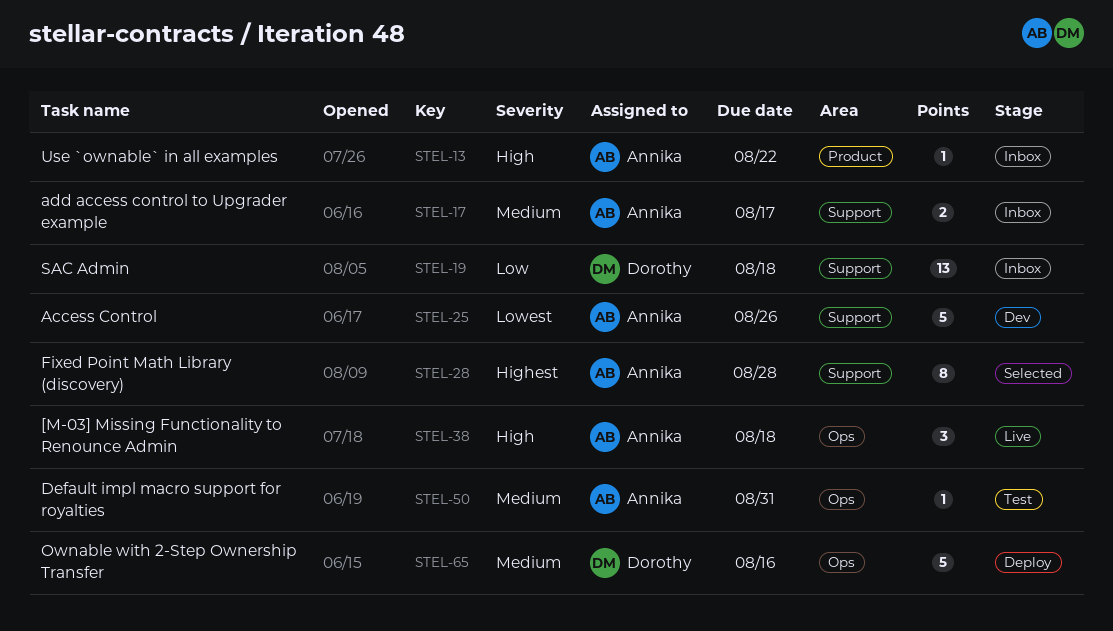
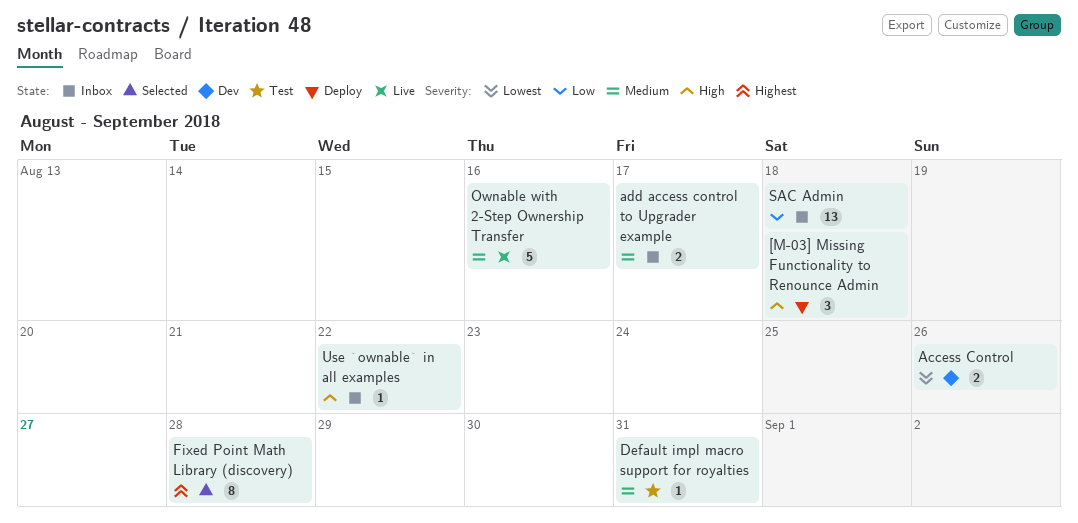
[M-03] Missing Functionality to Renounce Admin, status: Live -> Deploy
Access Control, estimate: 5 -> 2
Ownable with 2-Step Ownership Transfer, status: Deploy -> Live

